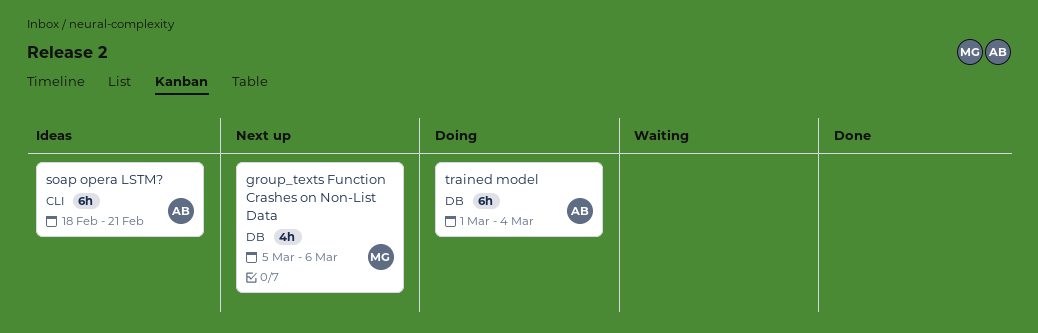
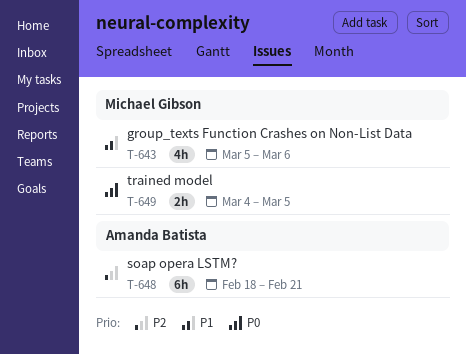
trained model, owner: Amanda Batista -> Michael Gibson
trained model, estimate: 6h -> 2h
trained model, start: Mar 1 -> Mar 4
trained model, due: Mar 4 -> Mar 5

